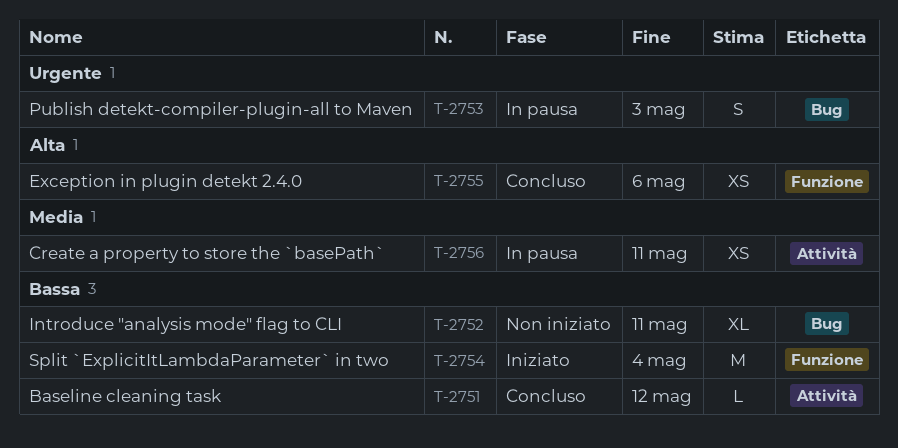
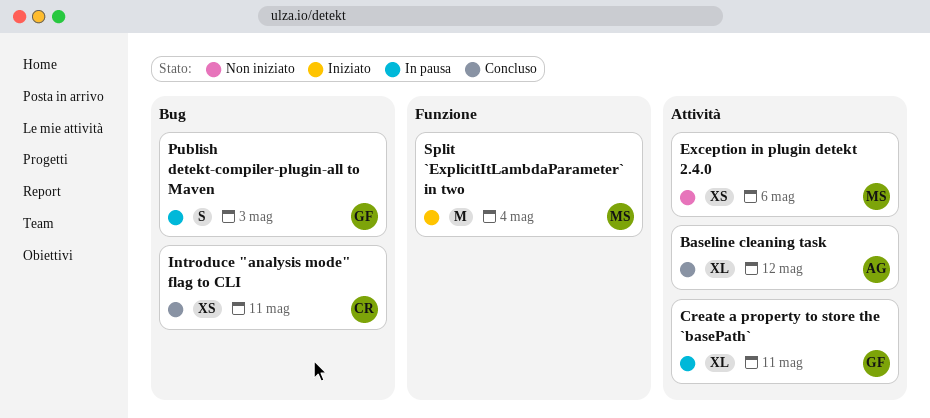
Baseline cleaning task, estimate: L -> XL
Create a property to store the `basePath`, estimate: XS -> XL
Exception in plugin detekt 2.4.0, status: Concluso -> Non iniziato
Exception in plugin detekt 2.4.0, label: Funzione -> Attività
Introduce "analysis mode" flag to CLI, status: Non iniziato -> Concluso
Introduce "analysis mode" flag to CLI, estimate: XL -> XS

